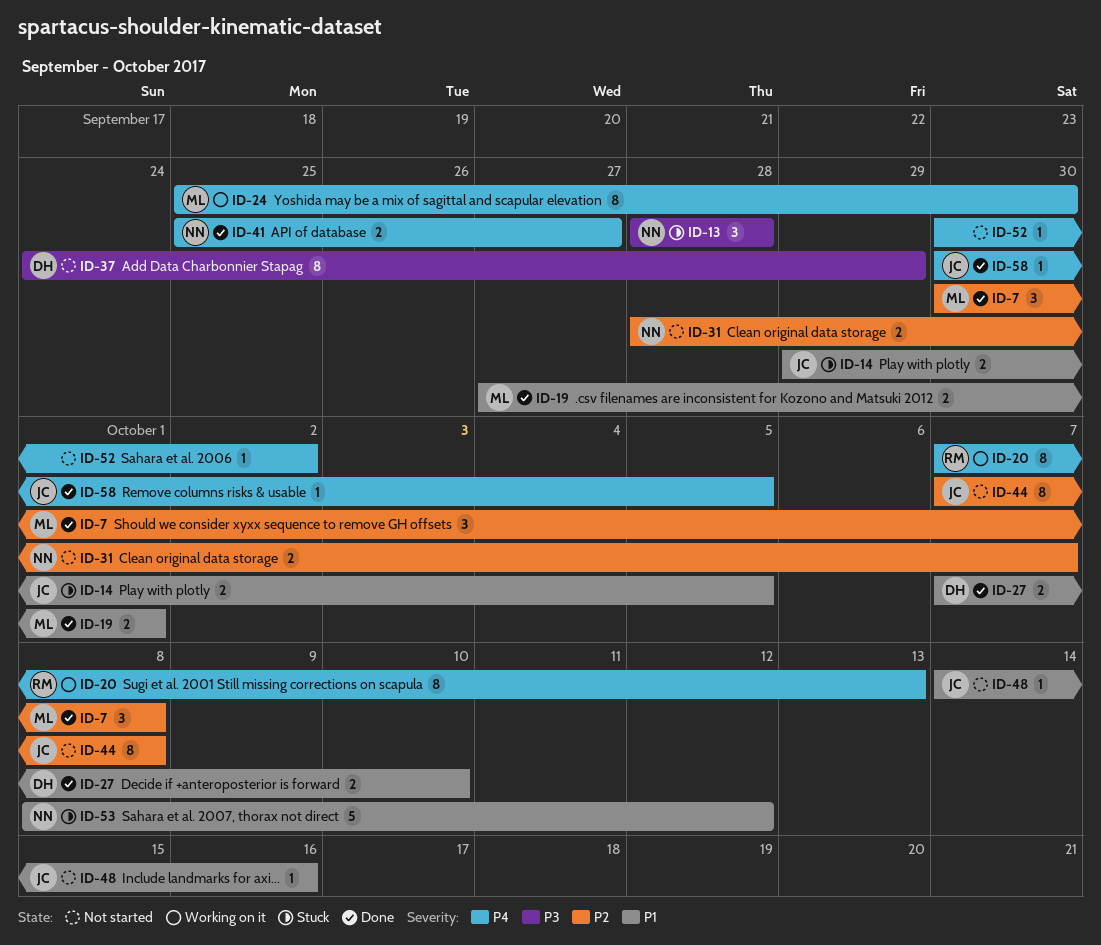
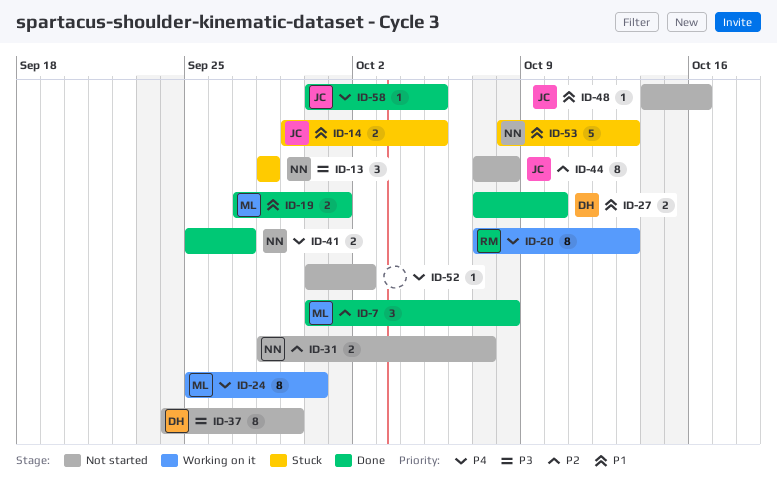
ID-53, due: Oct 12 -> Oct 13

